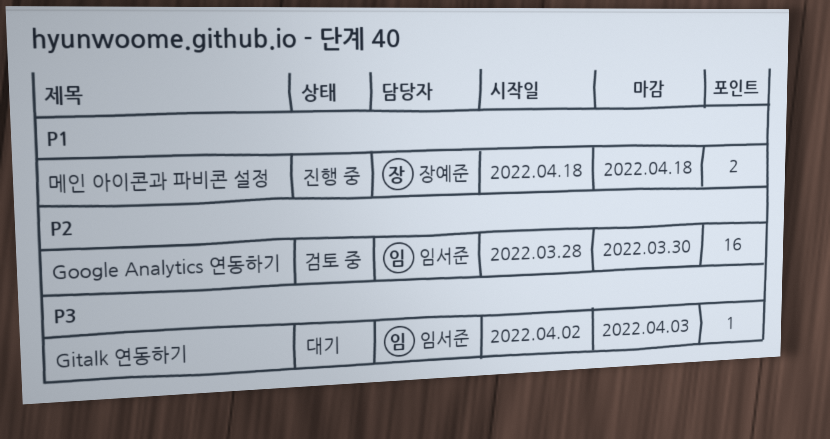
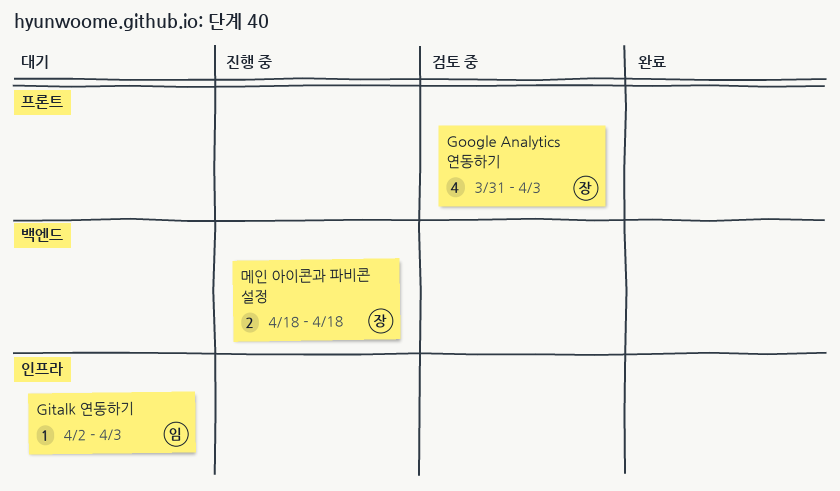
Google Analytics 연동하기, owner: 임서준 -> 장예준
Google Analytics 연동하기, estimate: 16 -> 4
Google Analytics 연동하기, start: Mar 28 -> Mar 31
Google Analytics 연동하기, due: Mar 30 -> Apr 3

